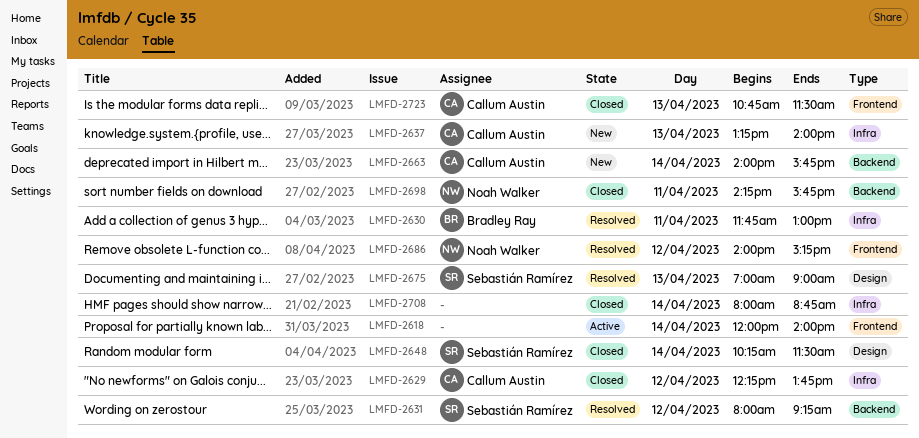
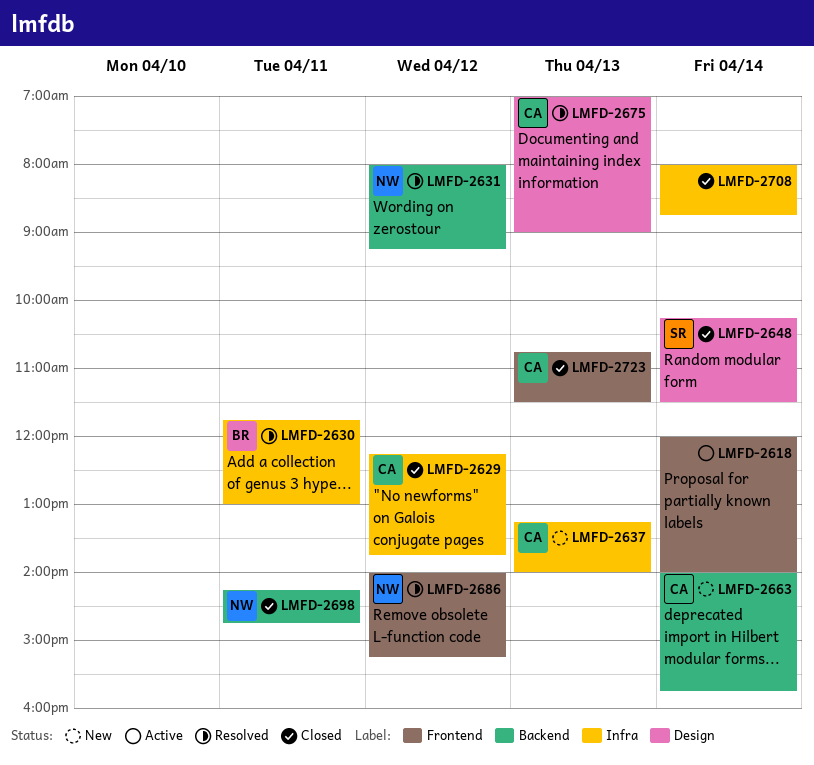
LMFD-2631, owner: Sebastián Ramírez -> Noah Walker
LMFD-2675, owner: Sebastián Ramírez -> Callum Austin
LMFD-2698, ends: 15:45 -> 14:45

